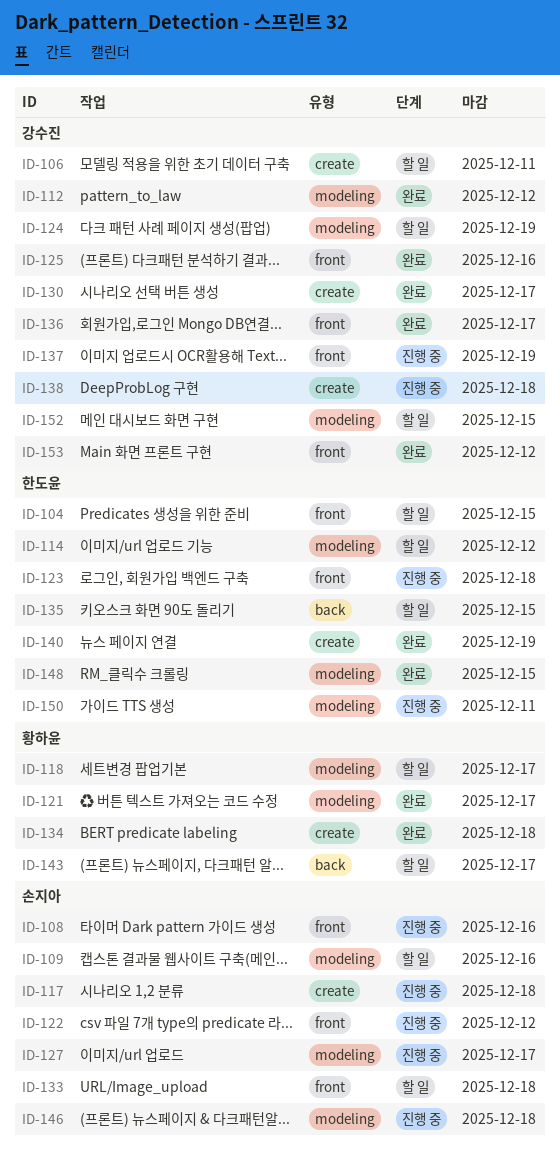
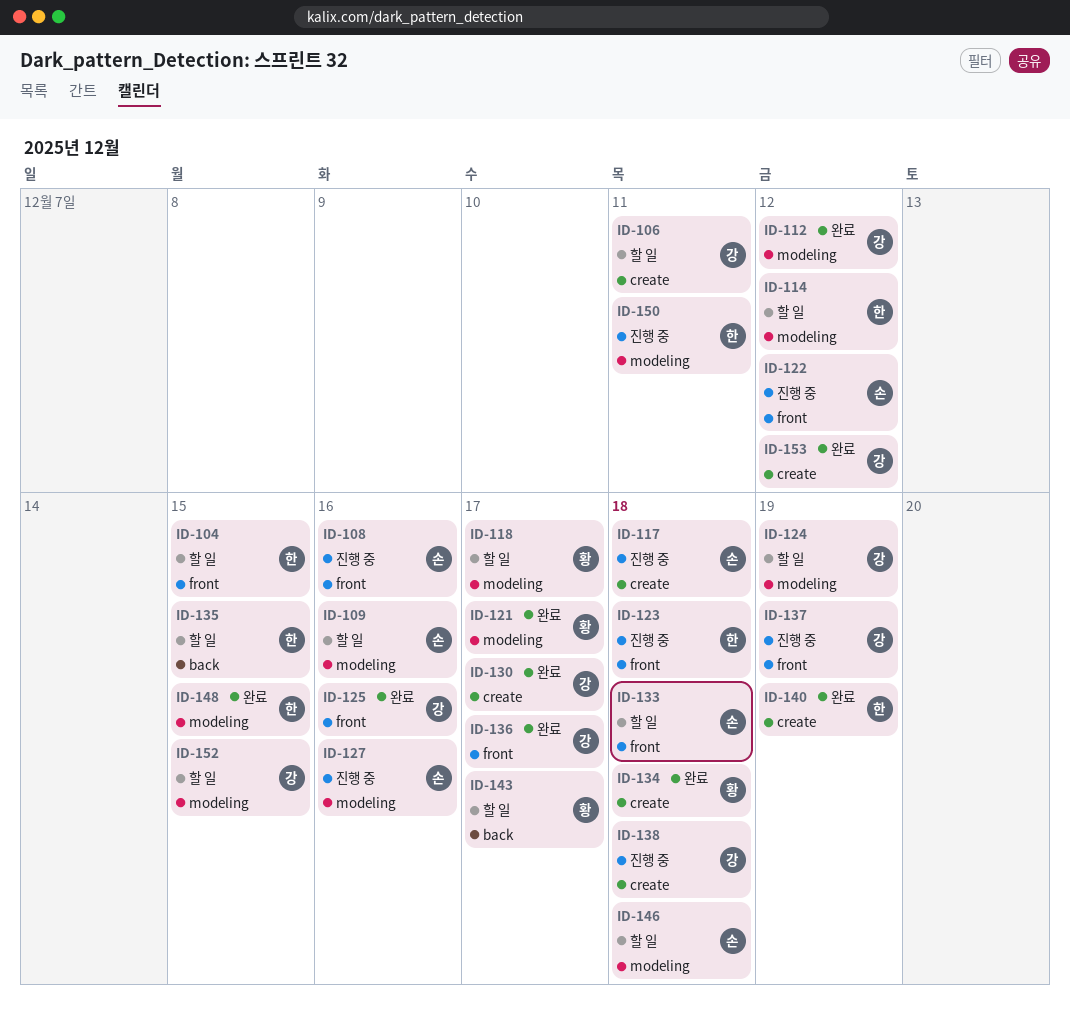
ID-127, due: Dec 17 -> Dec 16
ID-146, status: 진행 중 -> 할 일
ID-153, label: front -> create

